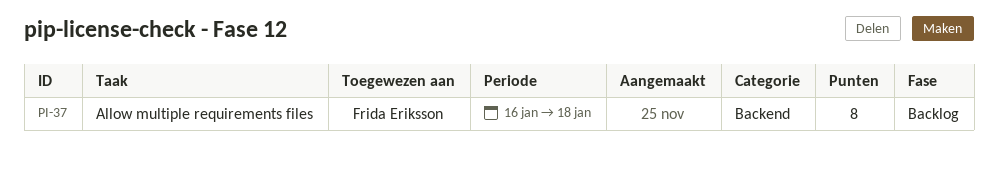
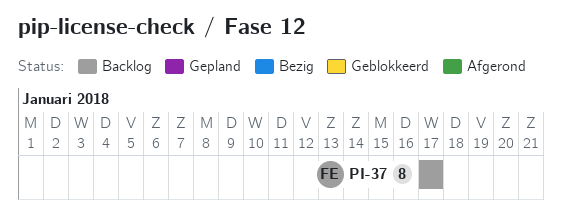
PI-37, start: Jan 16 -> Jan 17
PI-37, due: Jan 18 -> Jan 17

